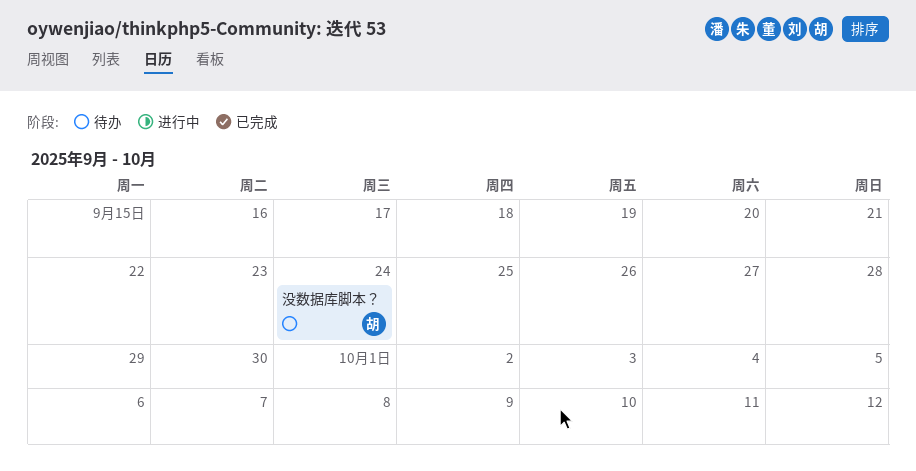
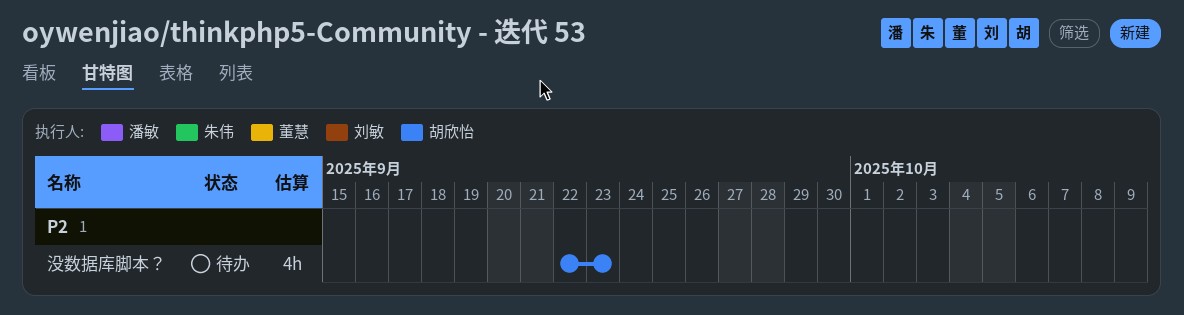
没数据库脚本？, due: Sep 24 -> Sep 23

